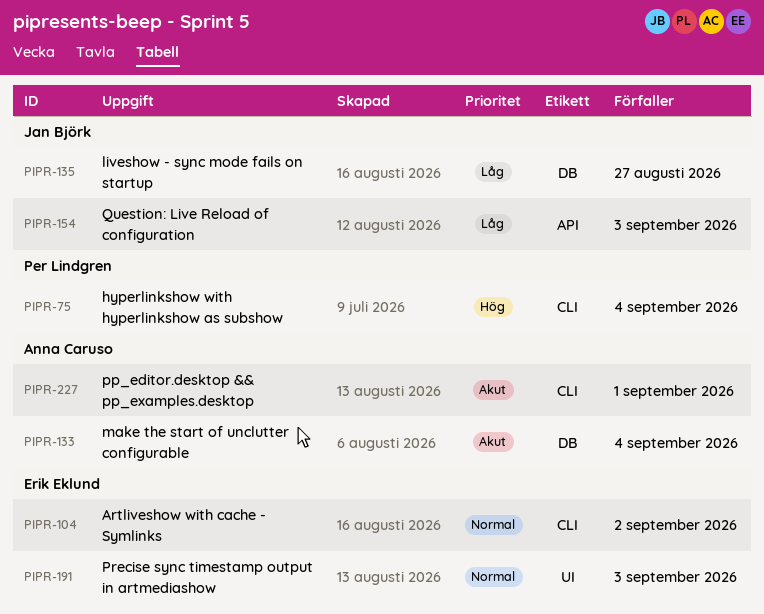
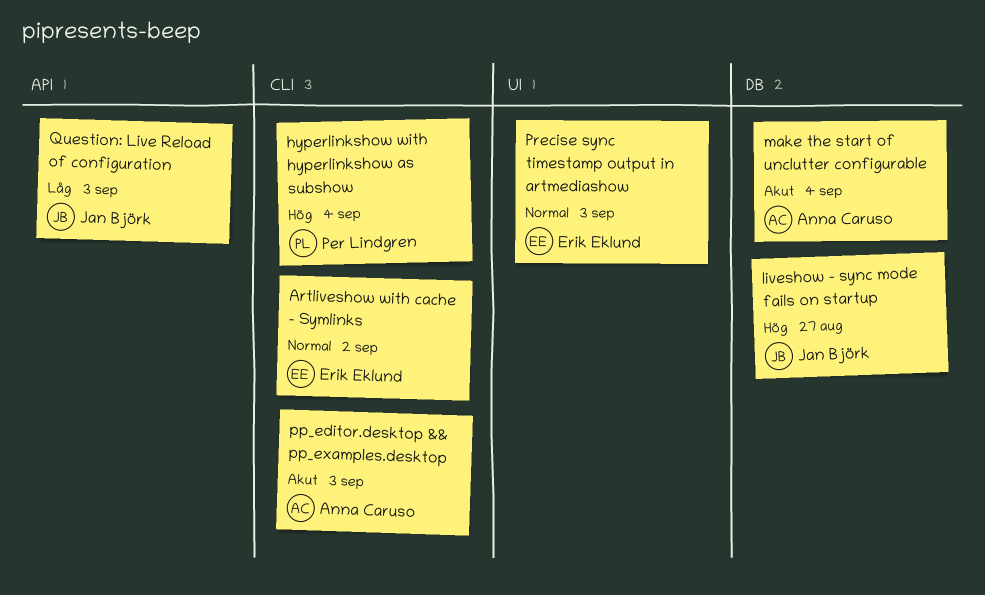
liveshow - sync mode fails on startup, priority: Låg -> Hög
pp_editor.desktop && pp_examples.desktop, due: Sep 1 -> Sep 3

